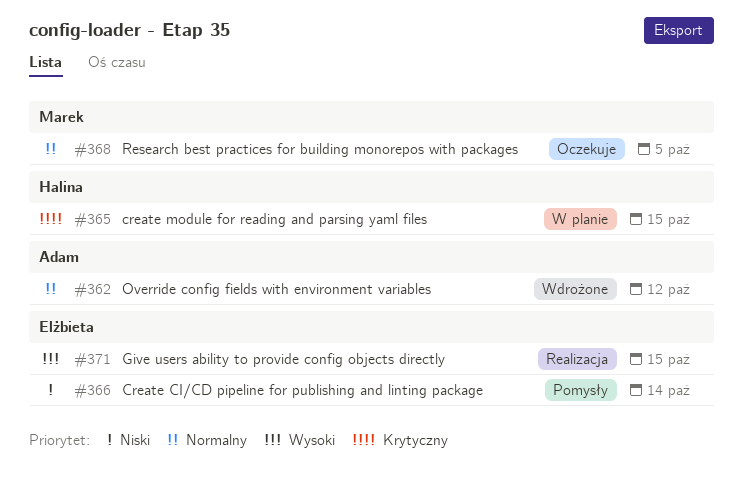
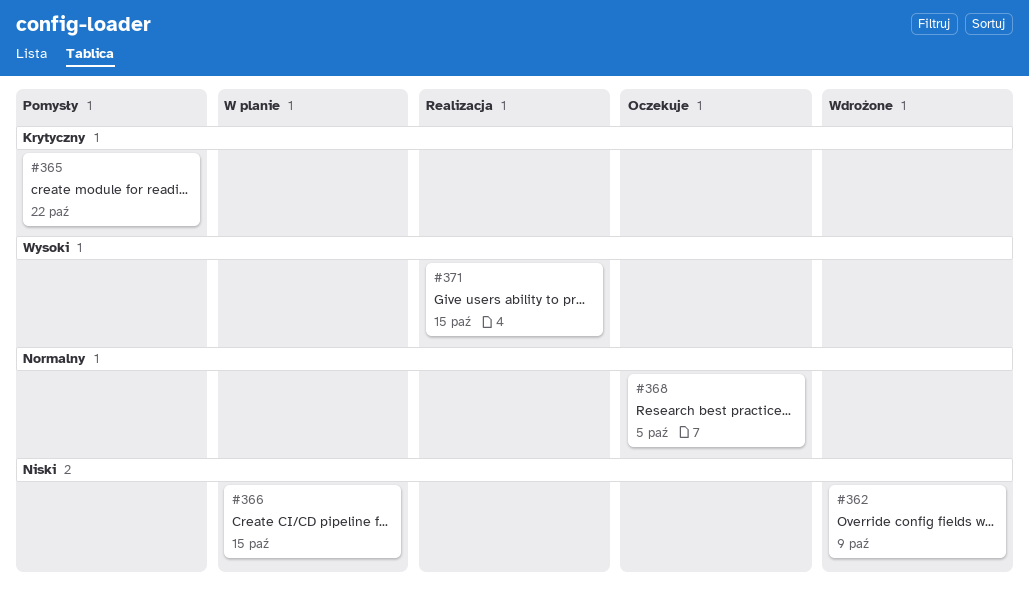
#362, priority: Normalny -> Niski
#362, due: Oct 12 -> Oct 9
#365, status: W planie -> Pomysły
#365, due: Oct 15 -> Oct 22
#366, status: Pomysły -> W planie
#366, due: Oct 14 -> Oct 15

